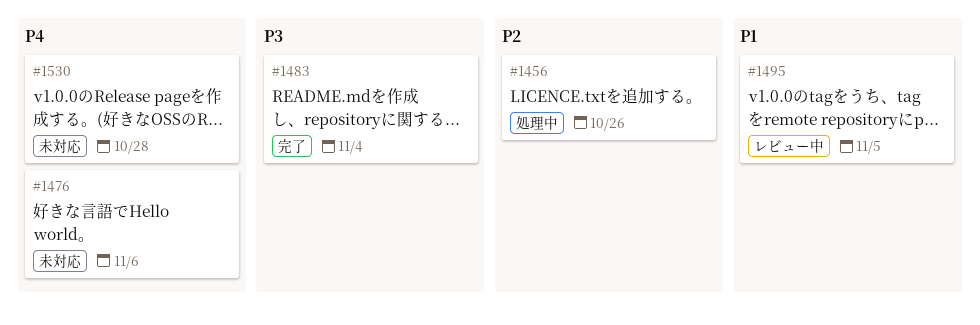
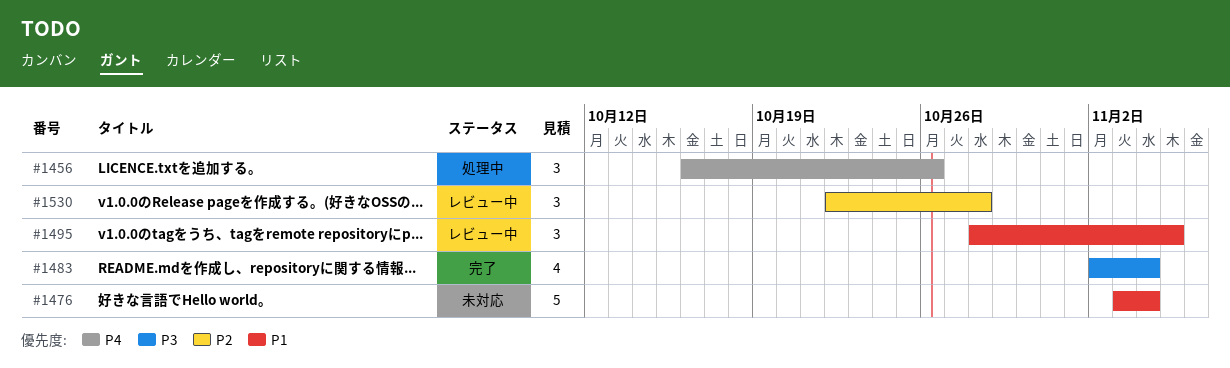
#1456, priority: P2 -> P4
#1476, priority: P4 -> P1
#1476, due: Nov 6 -> Nov 4
#1530, status: 未対応 -> レビュー中
#1530, priority: P4 -> P2

